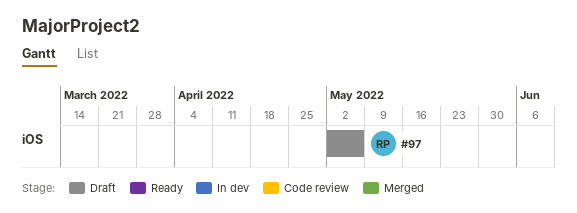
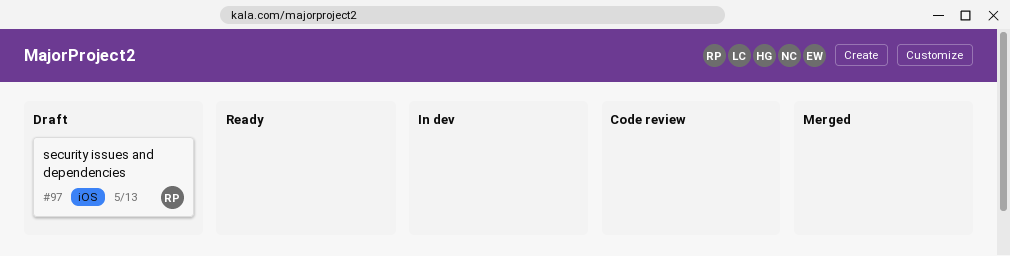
#97, due: May 6 -> May 13

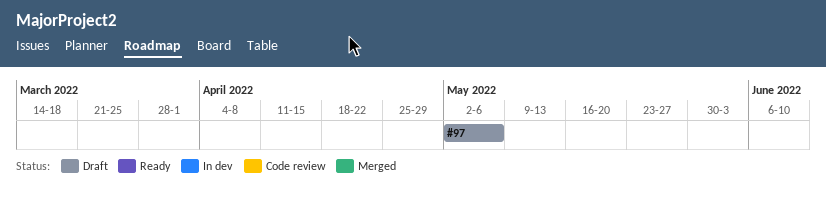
#97, due: May 13 -> May 6

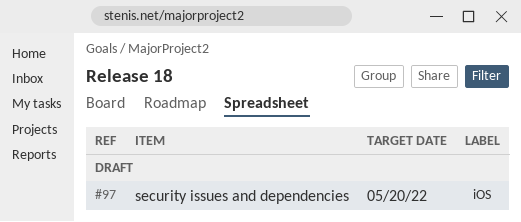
#97, due: May 6 -> May 20

